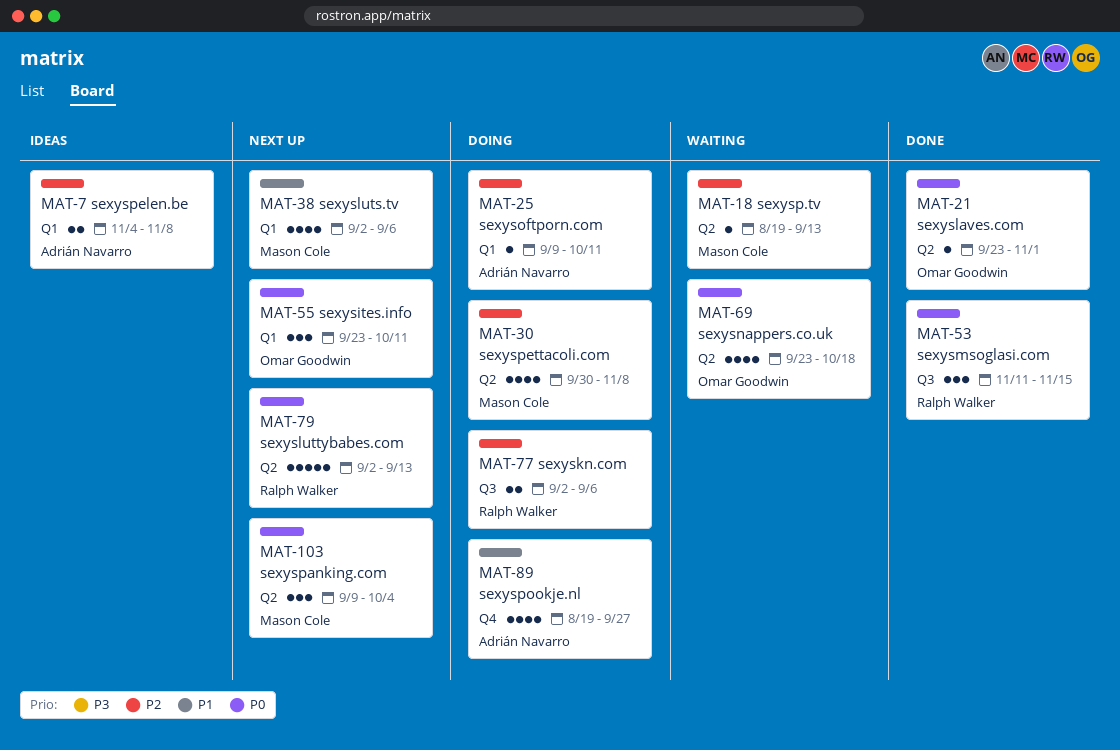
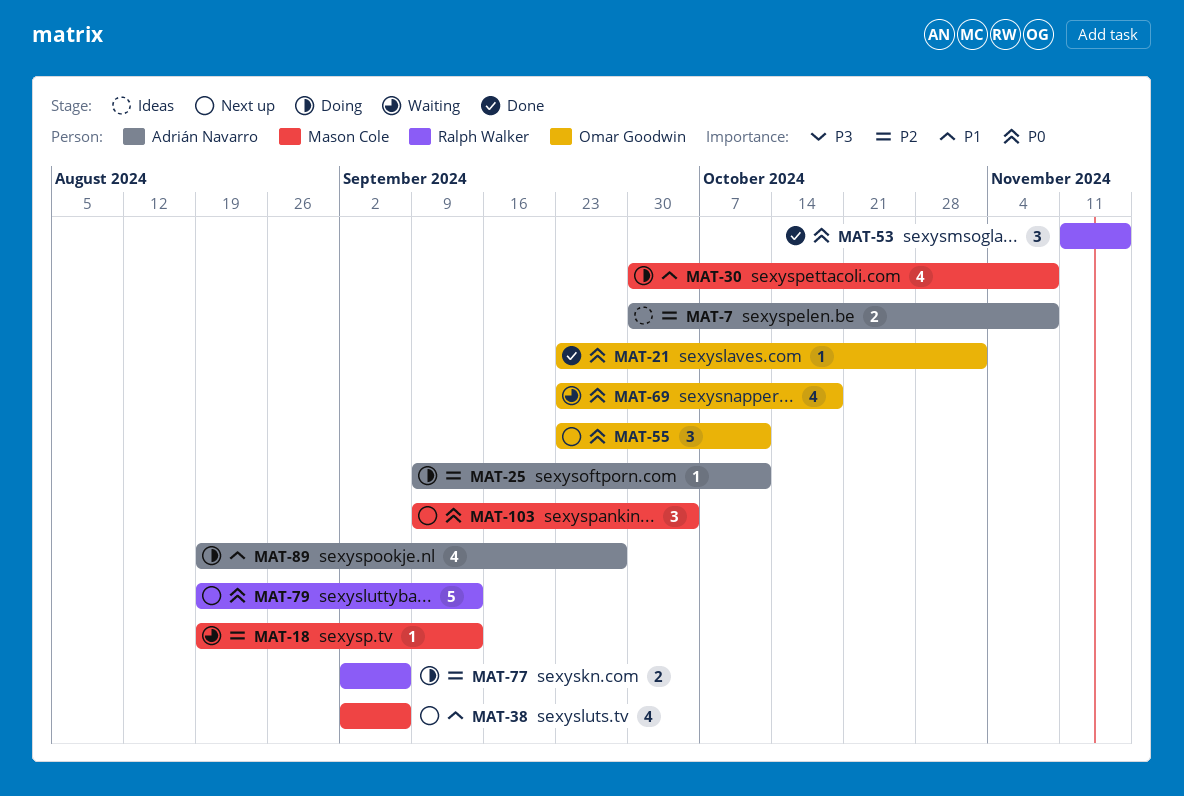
MAT-7, start: Nov 4 -> Sep 30
MAT-30, priority: P2 -> P1
MAT-79, start: Sep 2 -> Aug 19

